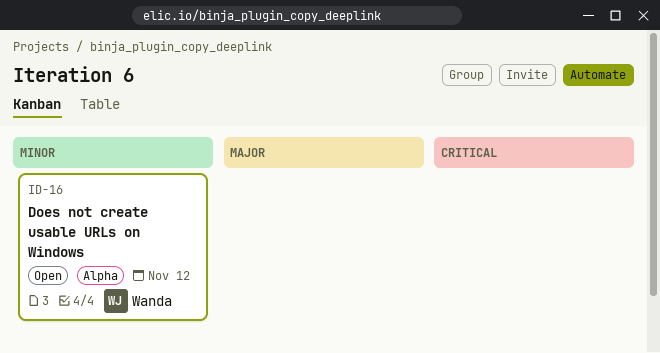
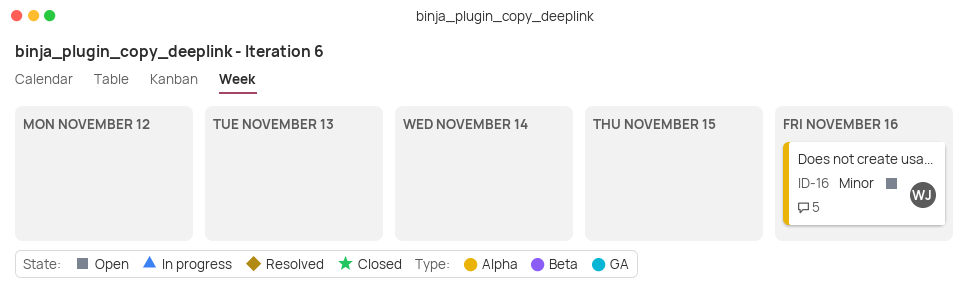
ID-16, due: Nov 12 -> Nov 16

